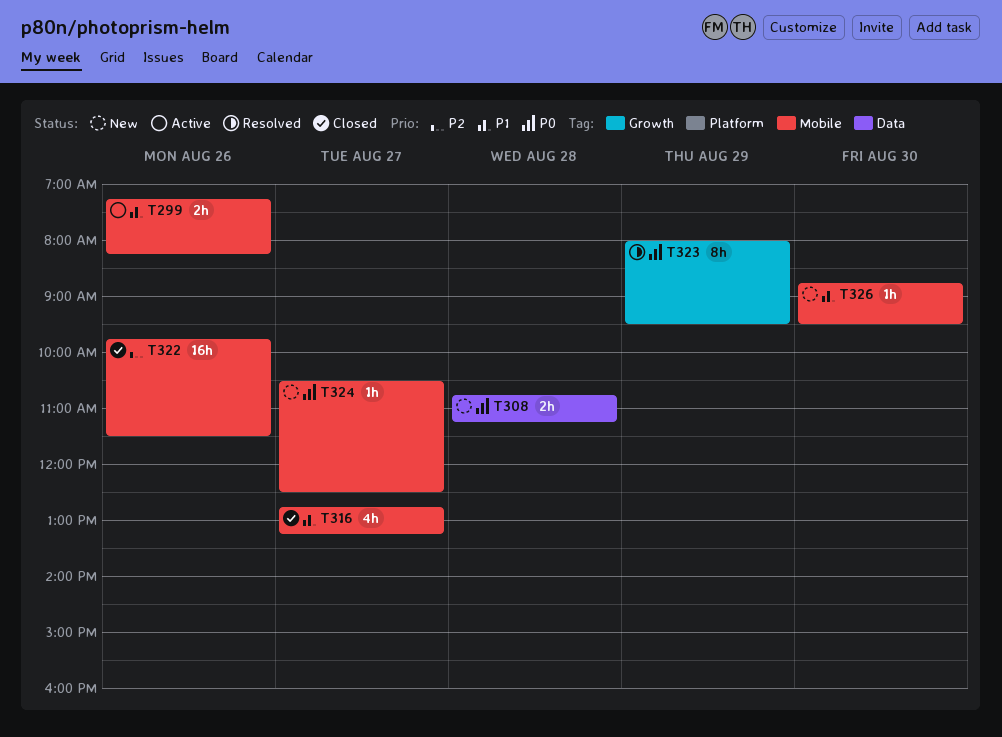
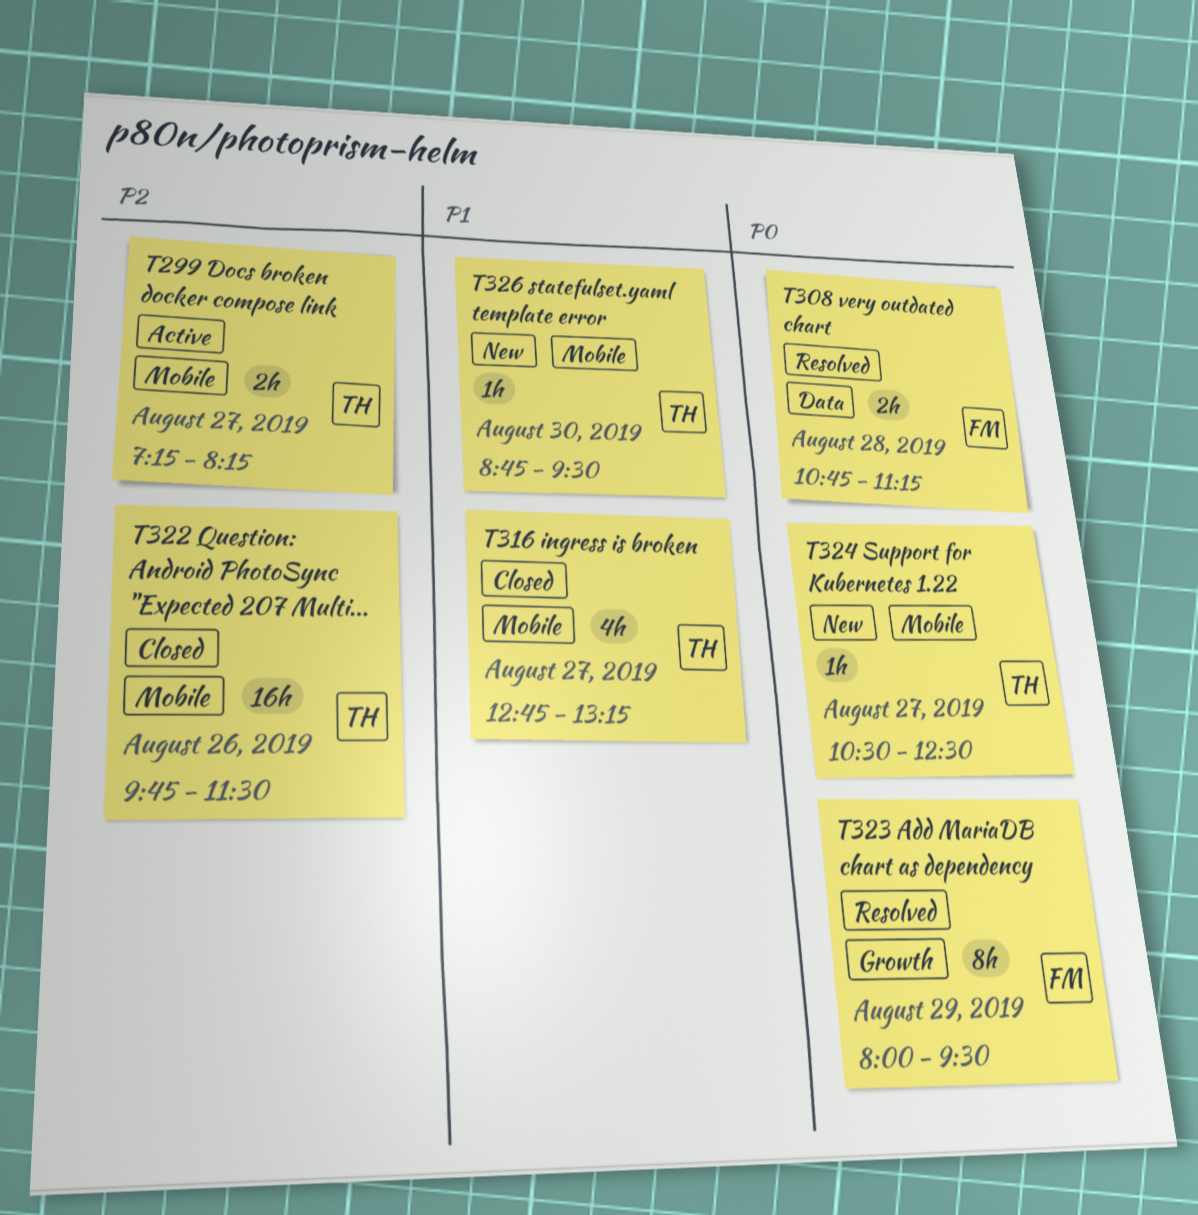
T299, priority: P1 -> P2
T299, day: Aug 26 -> Aug 27
T308, status: New -> Resolved

